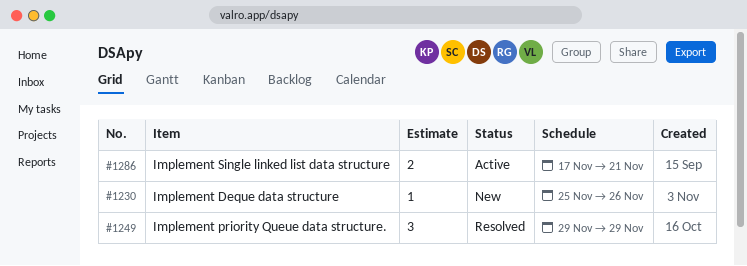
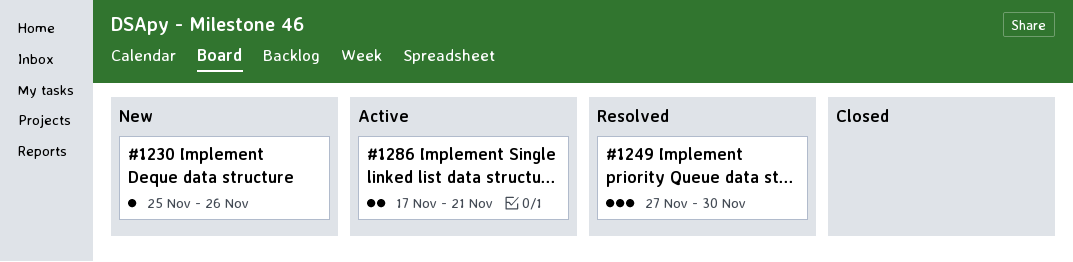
#1249, start: Nov 29 -> Nov 27
#1249, due: Nov 29 -> Nov 30

